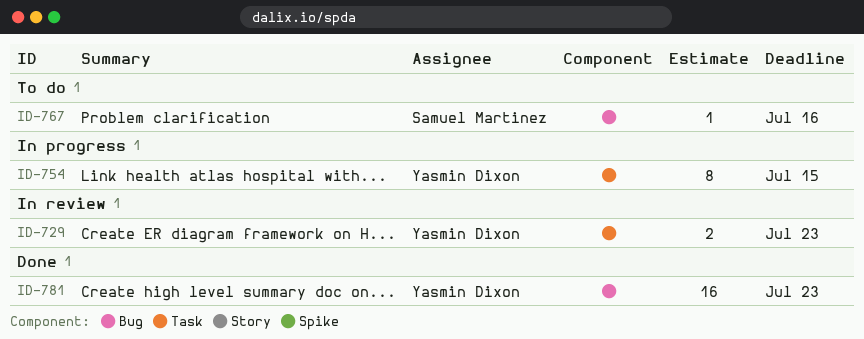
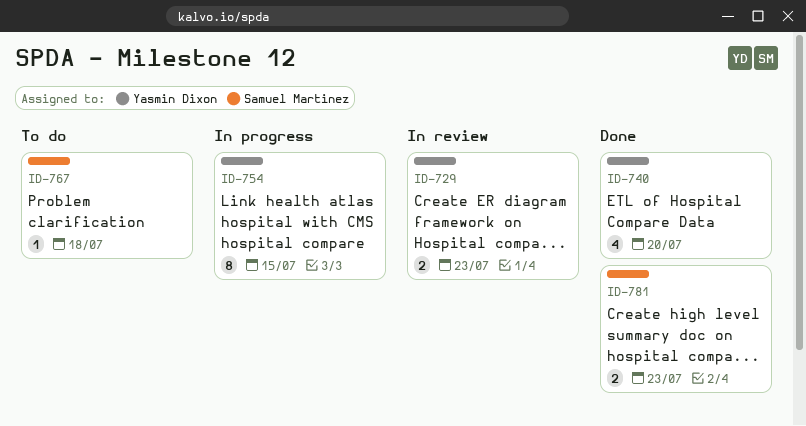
ID-740: none -> present
ID-767, due: Jul 16 -> Jul 18
ID-781, owner: Yasmin Dixon -> Samuel Martinez
ID-781, estimate: 16 -> 2

